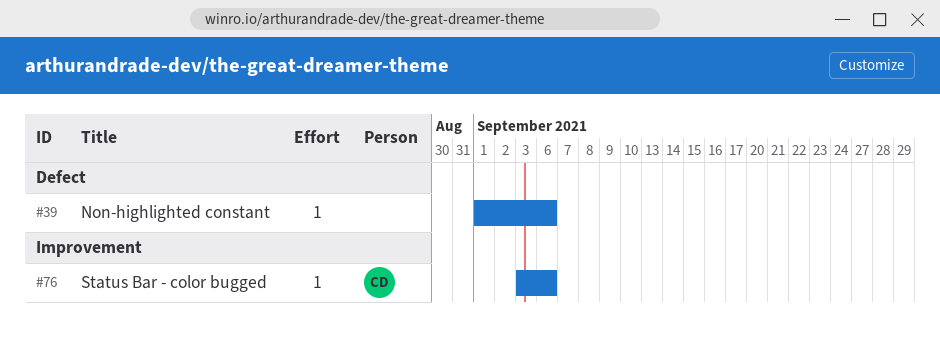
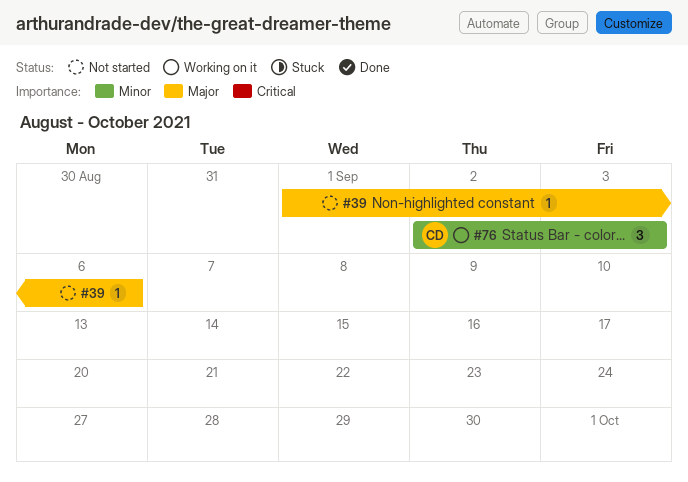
#76, estimate: 1 -> 3
#76, start: Sep 3 -> Sep 2
#76, due: Sep 6 -> Sep 3

